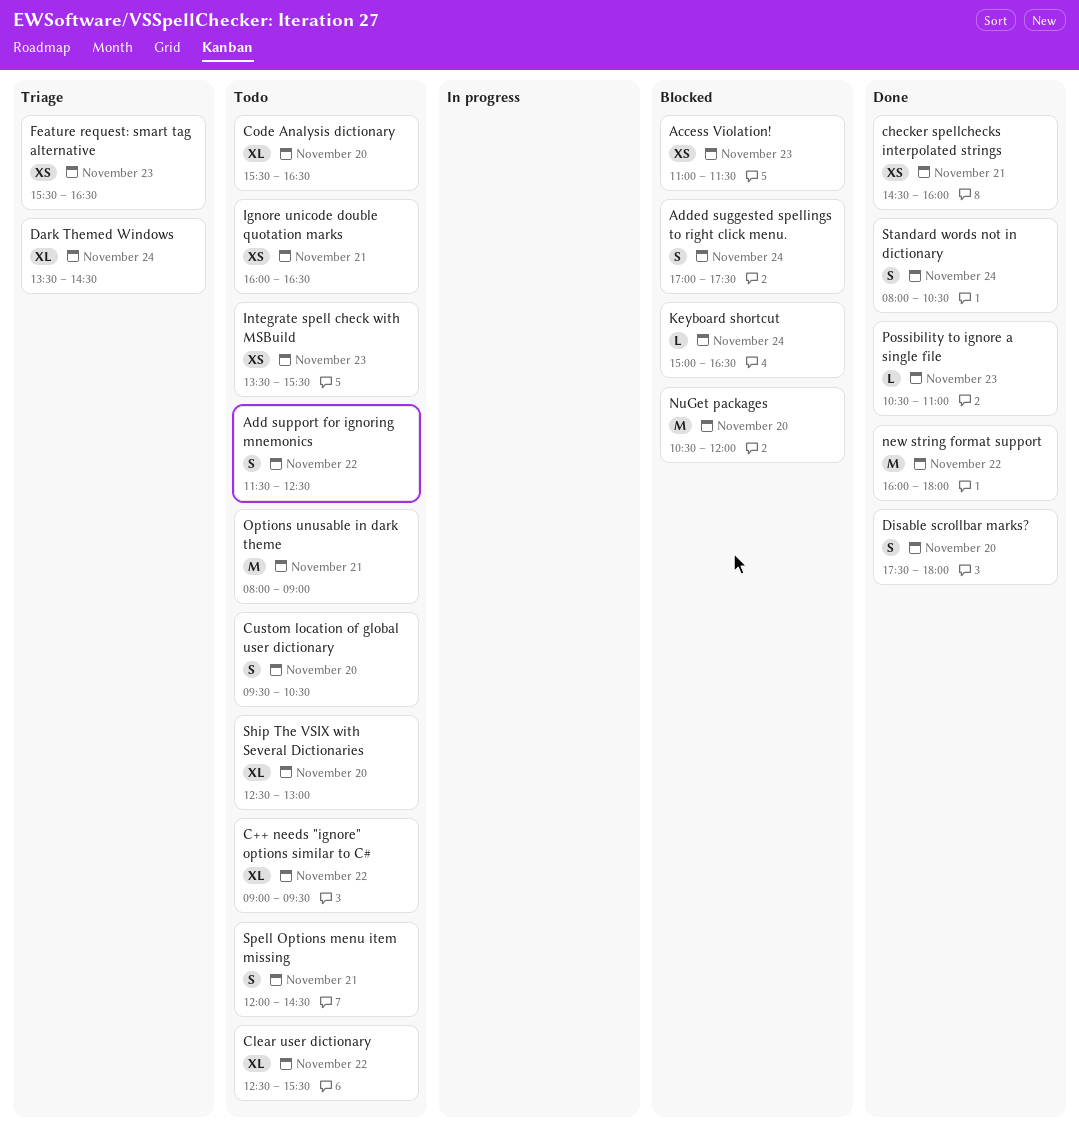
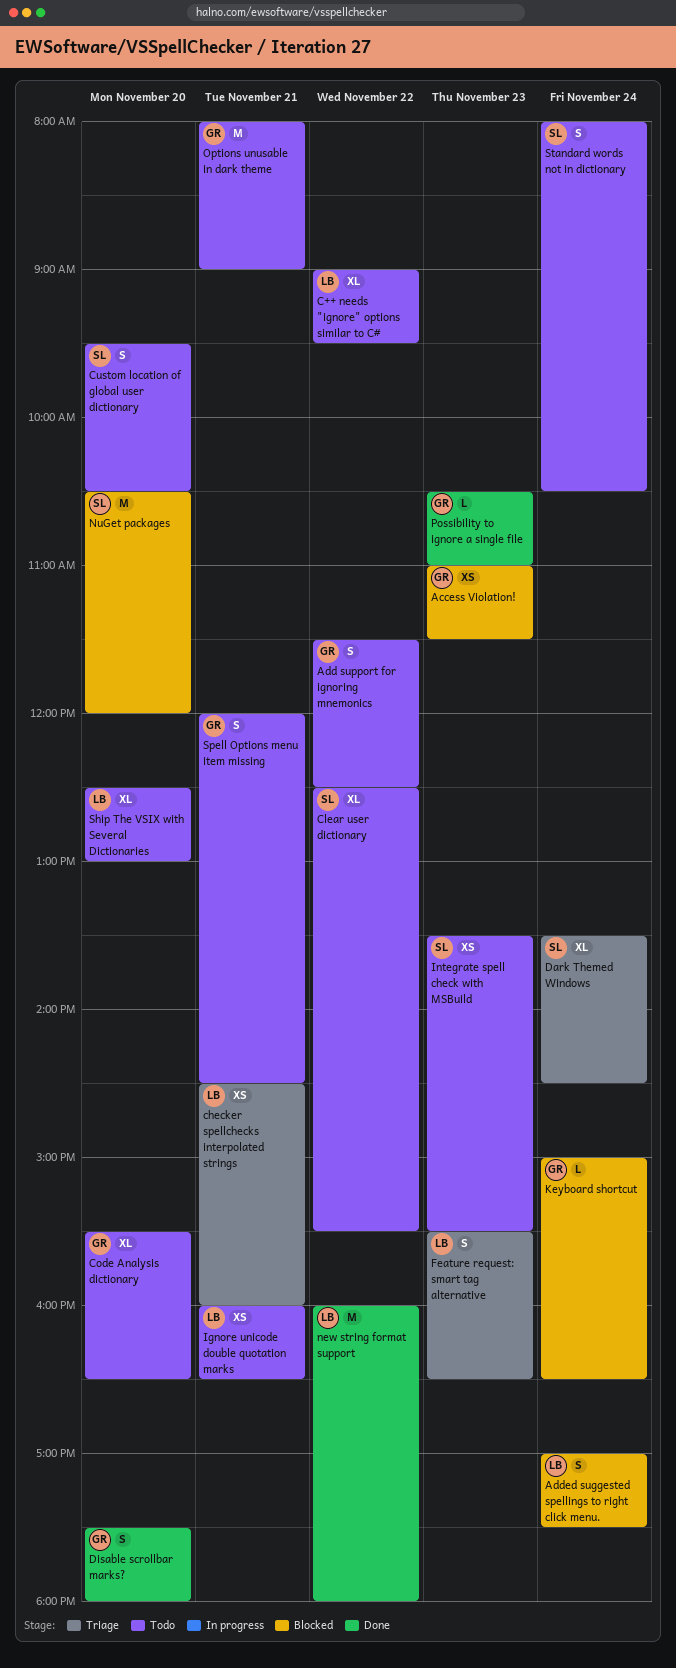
checker spellchecks interpolated strings, status: Done -> Triage
Feature request: smart tag alternative, estimate: XS -> S
Standard words not in dictionary, status: Done -> Todo

